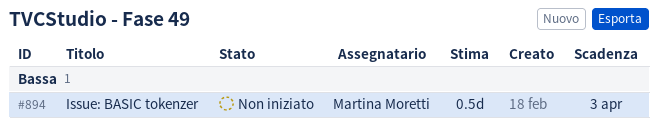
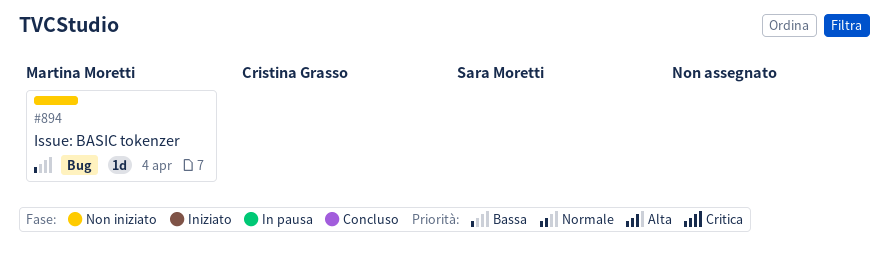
#894, estimate: 0.5d -> 1d
#894, due: Apr 3 -> Apr 4

